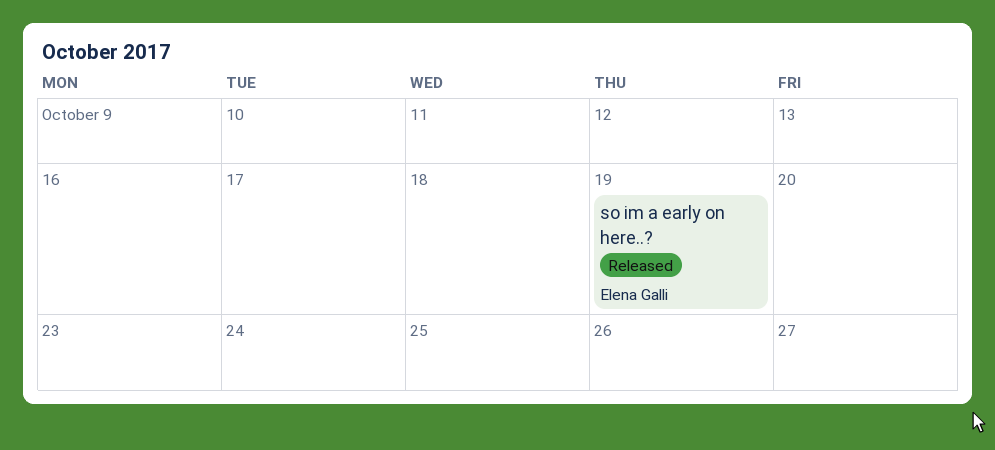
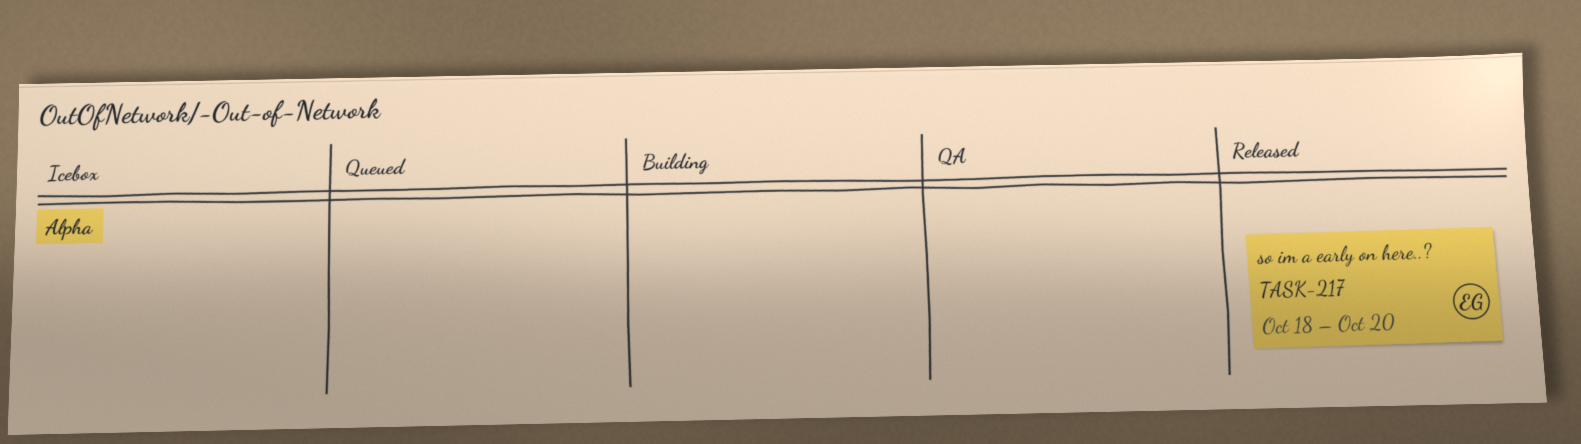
so im a early on here..?, due: Oct 19 -> Oct 20

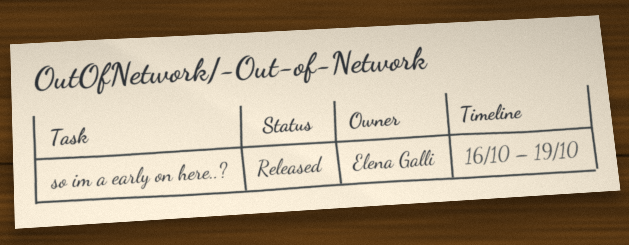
so im a early on here..?, start: Oct 18 -> Oct 16
so im a early on here..?, due: Oct 20 -> Oct 19

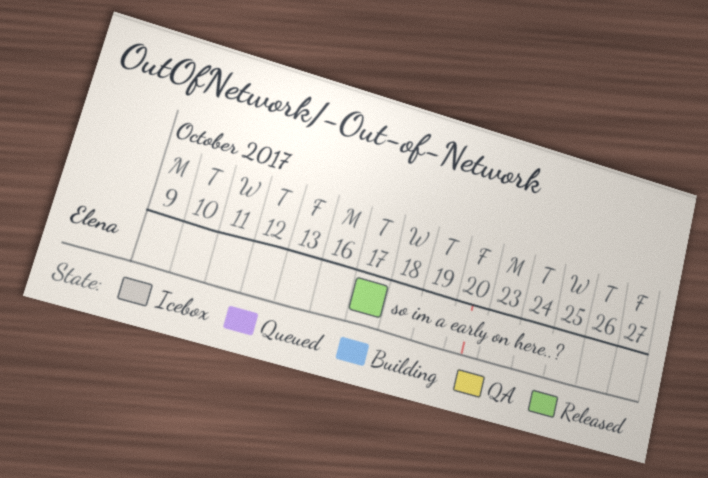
so im a early on here..?, start: Oct 16 -> Oct 17
so im a early on here..?, due: Oct 19 -> Oct 17

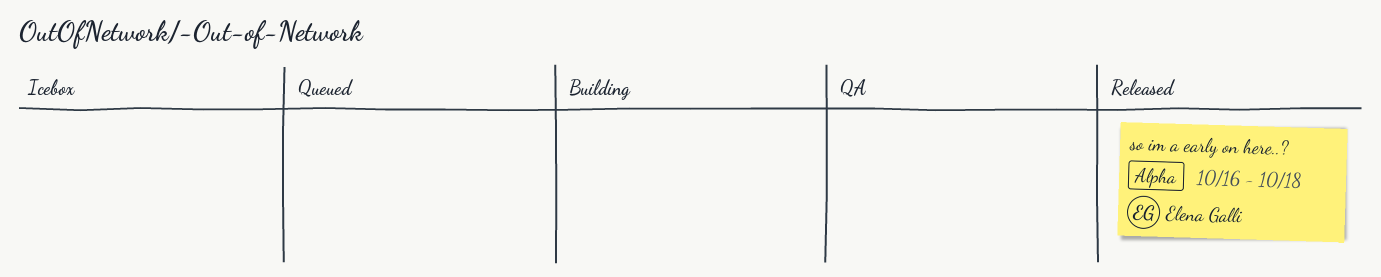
so im a early on here..?, start: Oct 17 -> Oct 16
so im a early on here..?, due: Oct 17 -> Oct 18

